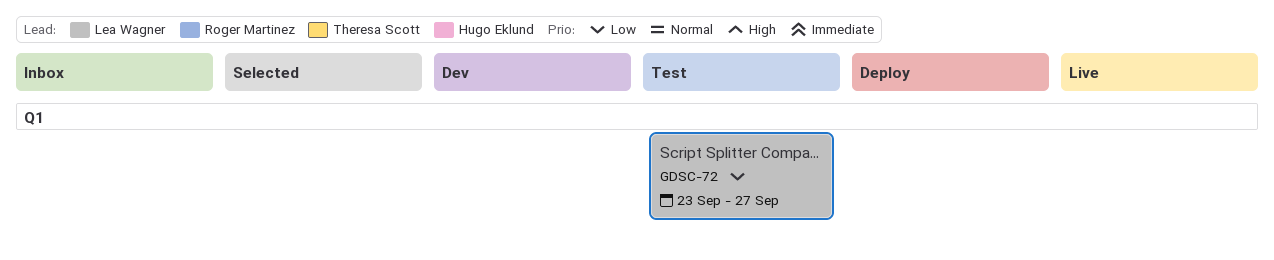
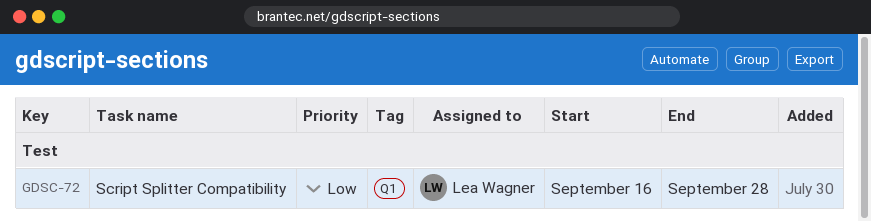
GDSC-72, start: Sep 23 -> Sep 16
GDSC-72, due: Sep 27 -> Sep 28

